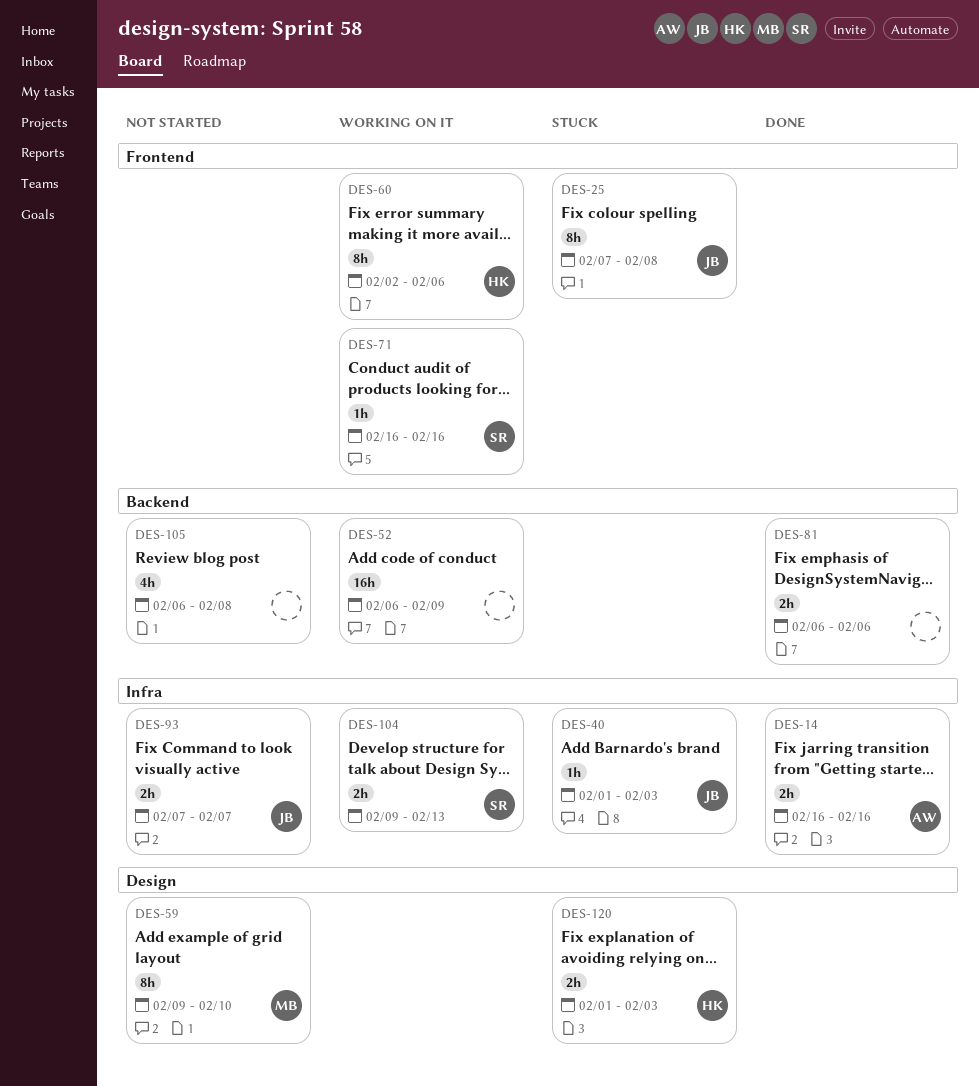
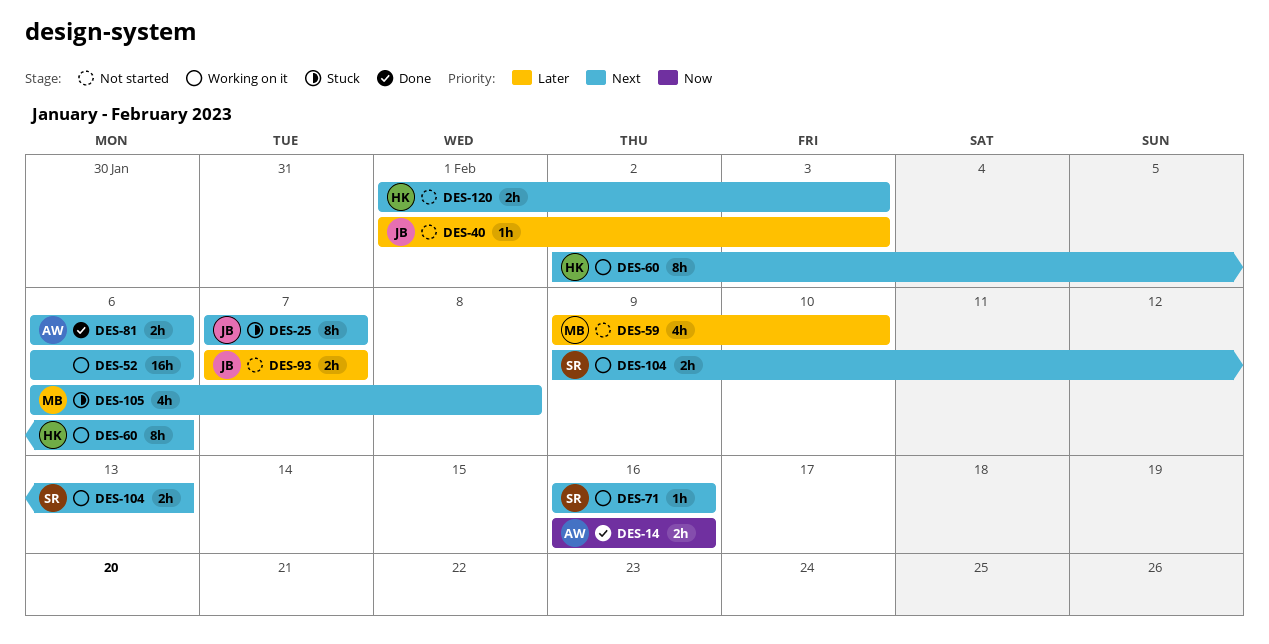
DES-25, due: Feb 8 -> Feb 7
DES-40, status: Stuck -> Not started
DES-52, due: Feb 9 -> Feb 6
DES-59, estimate: 8h -> 4h
DES-81, owner: none -> AW
DES-105, status: Not started -> Stuck
DES-105, owner: none -> MB
DES-120, status: Stuck -> Not started

